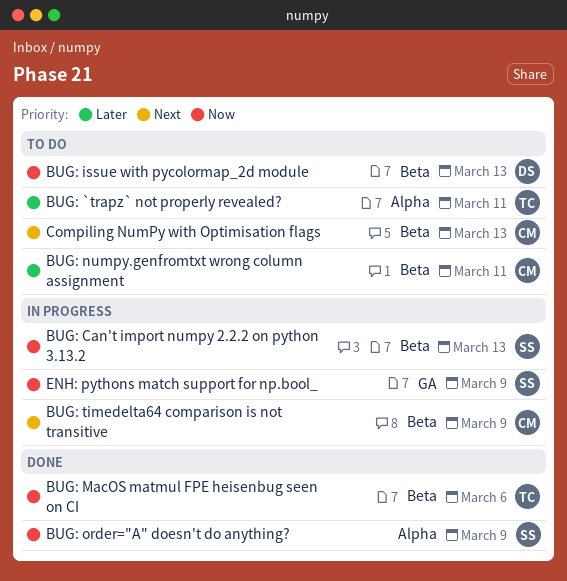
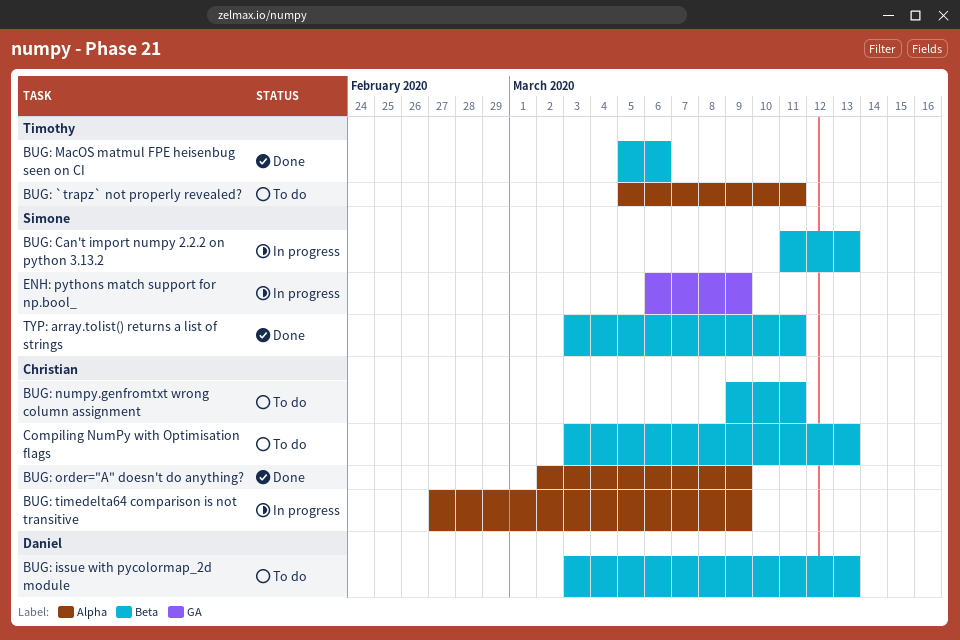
BUG: order="A" doesn't do anything?, owner: Simone -> Christian
BUG: timedelta64 comparison is not transitive, label: Beta -> Alpha
TYP: array.tolist() returns a list of strings: none -> present

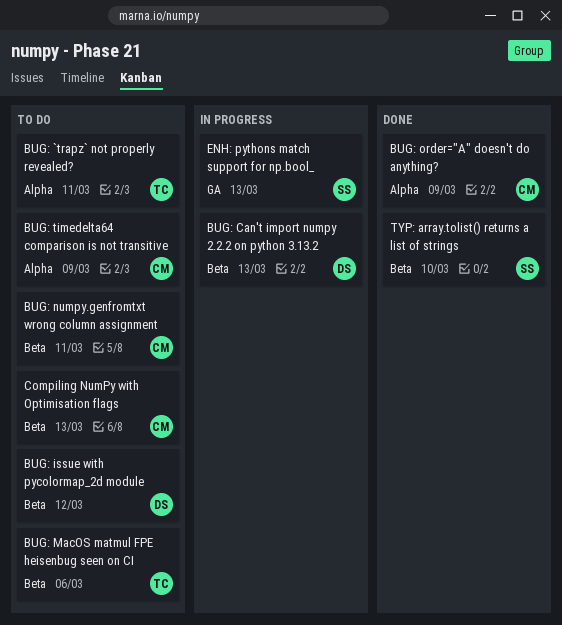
BUG: Can't import numpy 2.2.2 on python 3.13.2, owner: Simone -> Daniel
BUG: issue with pycolormap_2d module, due: Mar 13 -> Mar 12
BUG: MacOS matmul FPE heisenbug seen on CI, status: Done -> To do
BUG: timedelta64 comparison is not transitive, status: In progress -> To do
ENH: pythons match support for np.bool_, due: Mar 9 -> Mar 13
TYP: array.tolist() returns a list of strings, due: Mar 11 -> Mar 10

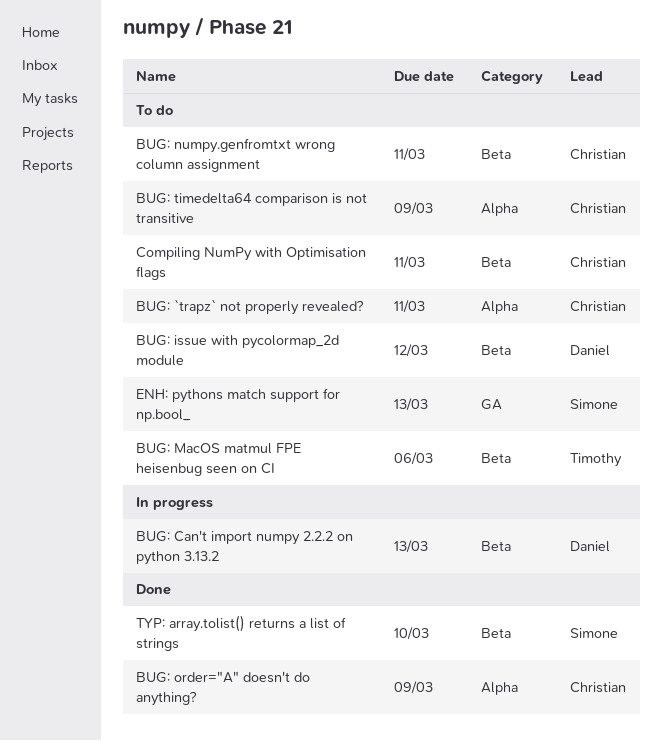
BUG: `trapz` not properly revealed?, owner: Timothy -> Christian
Compiling NumPy with Optimisation flags, due: Mar 13 -> Mar 11
ENH: pythons match support for np.bool_, status: In progress -> To do

